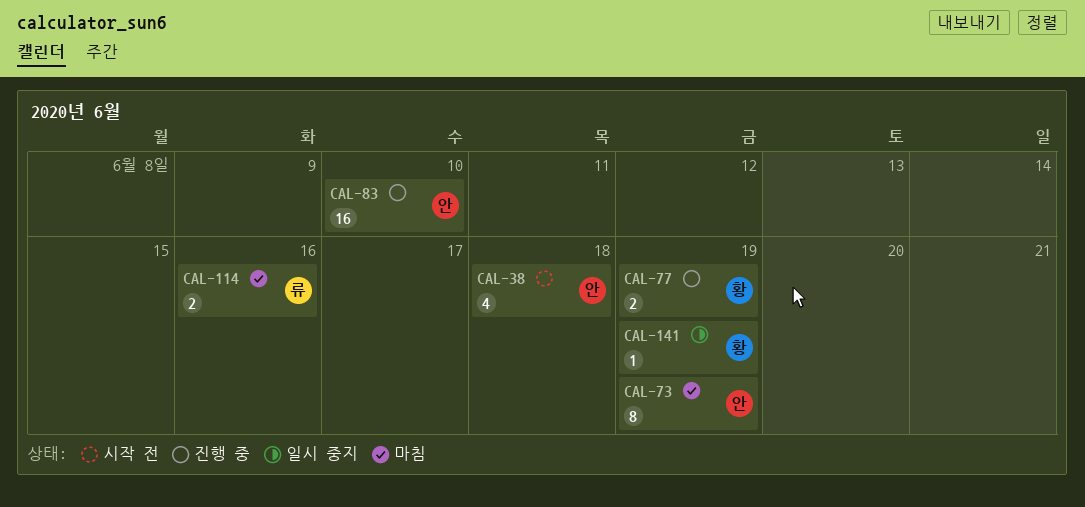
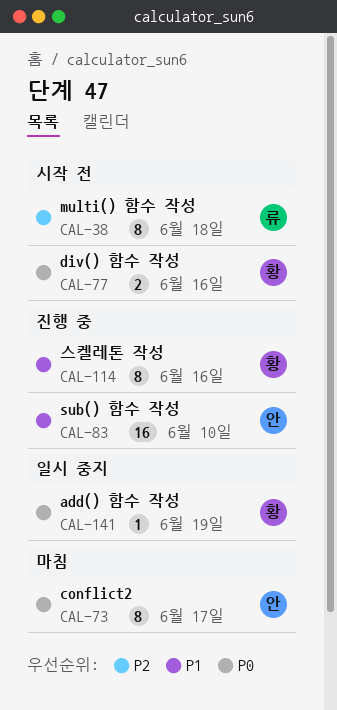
CAL-38, owner: 안 -> 류
CAL-38, estimate: 4 -> 8
CAL-73, due: Jun 19 -> Jun 17
CAL-77, status: 진행 중 -> 시작 전
CAL-77, due: Jun 19 -> Jun 16
CAL-114, status: 마침 -> 진행 중
CAL-114, owner: 류 -> 황
CAL-114, estimate: 2 -> 8

